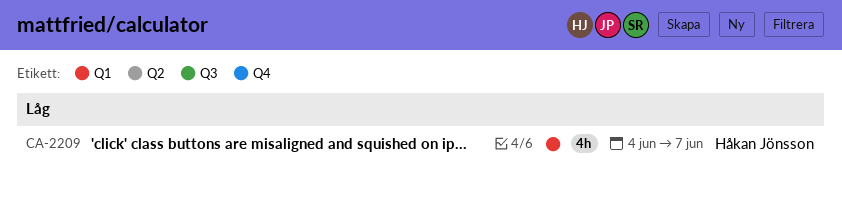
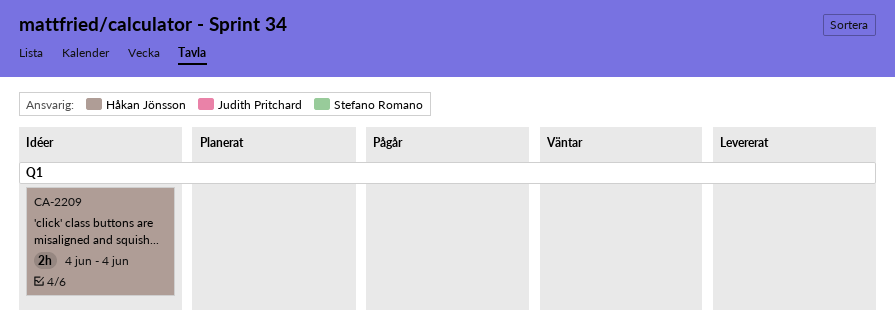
CA-2209, estimate: 4h -> 2h
CA-2209, due: Jun 7 -> Jun 4

